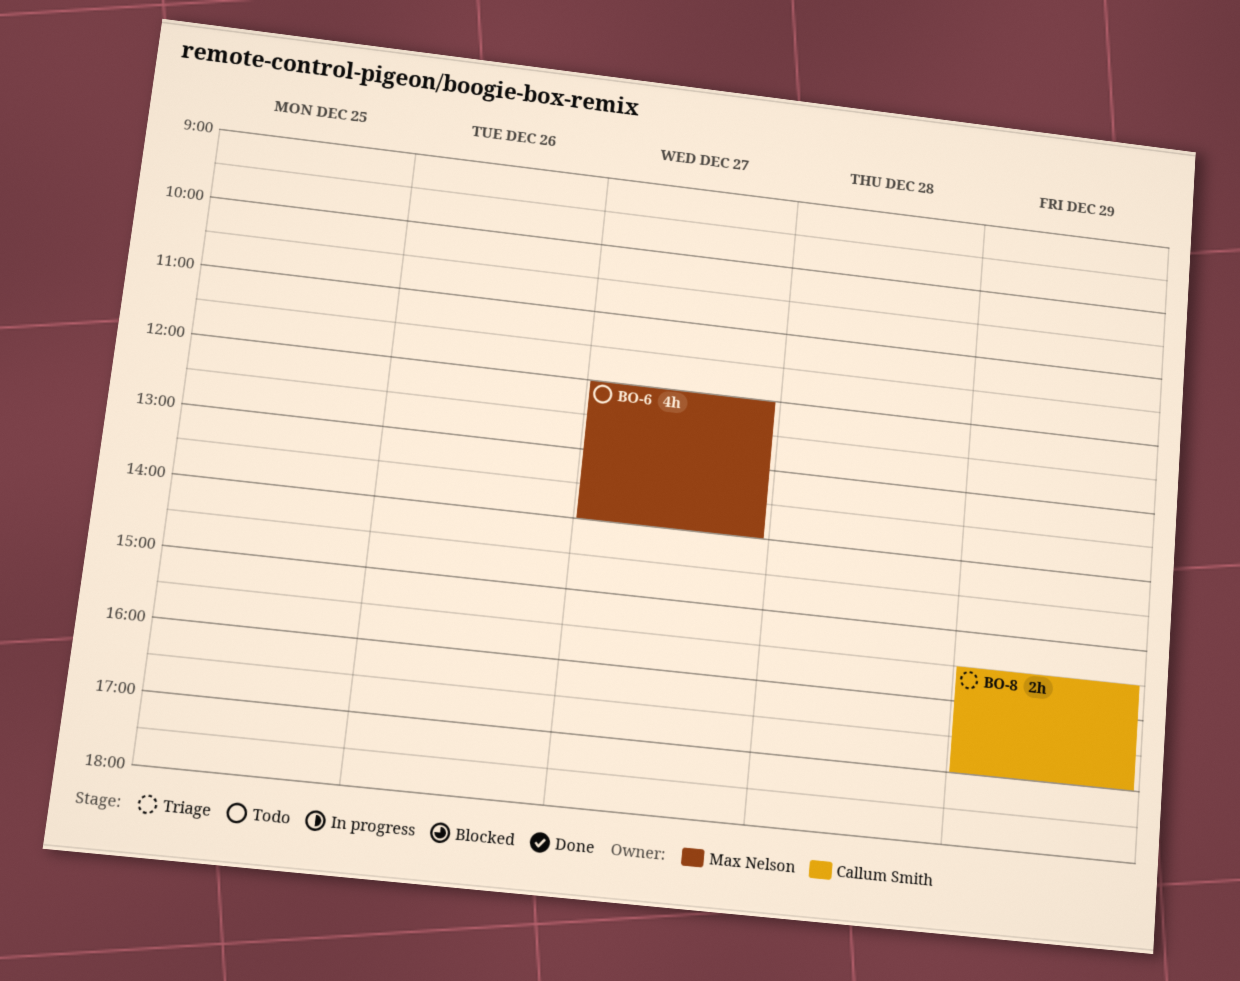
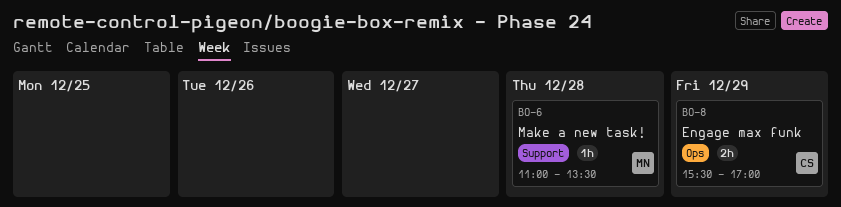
BO-6, estimate: 4h -> 1h
BO-6, day: Dec 27 -> Dec 28
BO-6, begins: 12:00 -> 11:00
BO-6, ends: 14:00 -> 13:30

